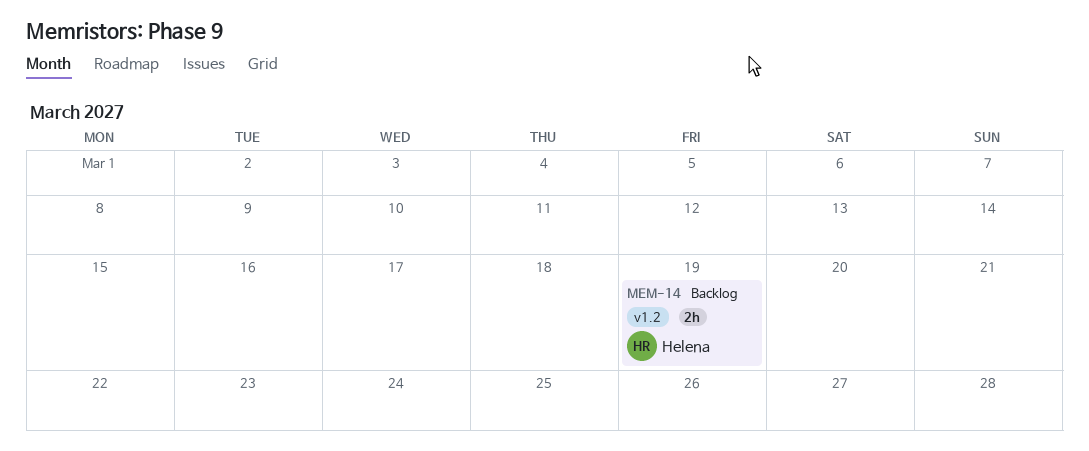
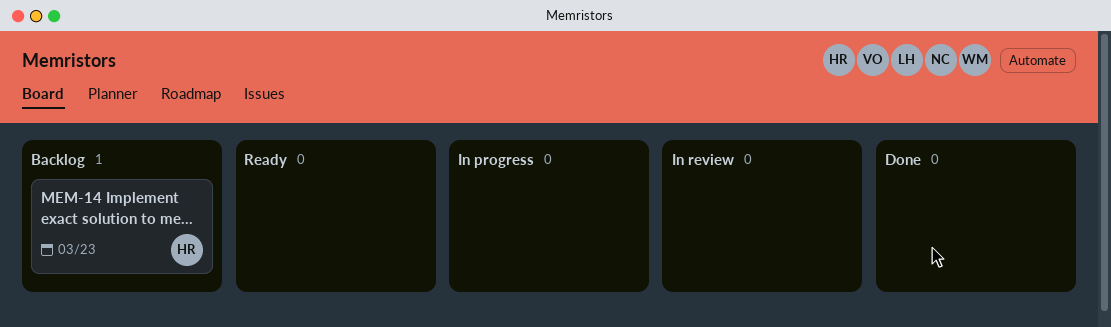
MEM-14, due: Mar 19 -> Mar 23

